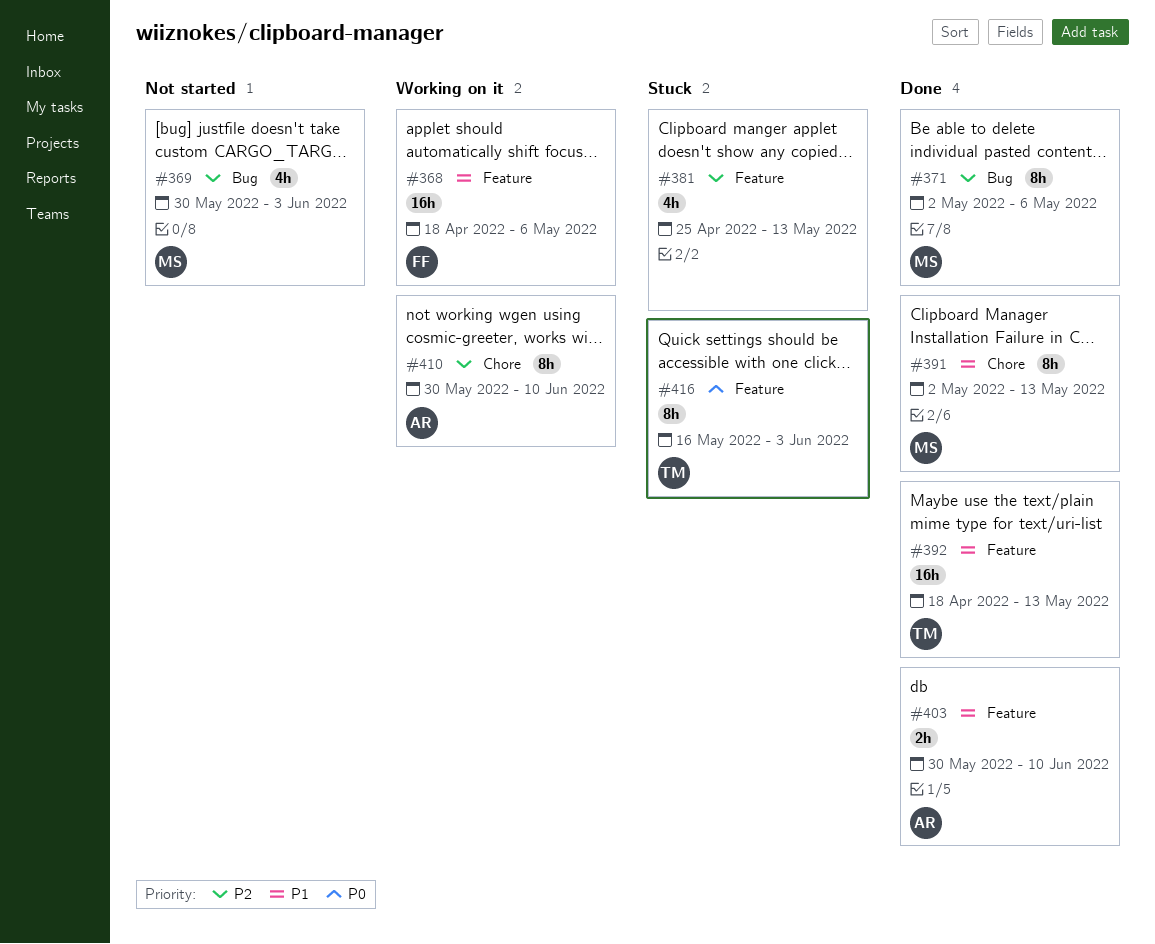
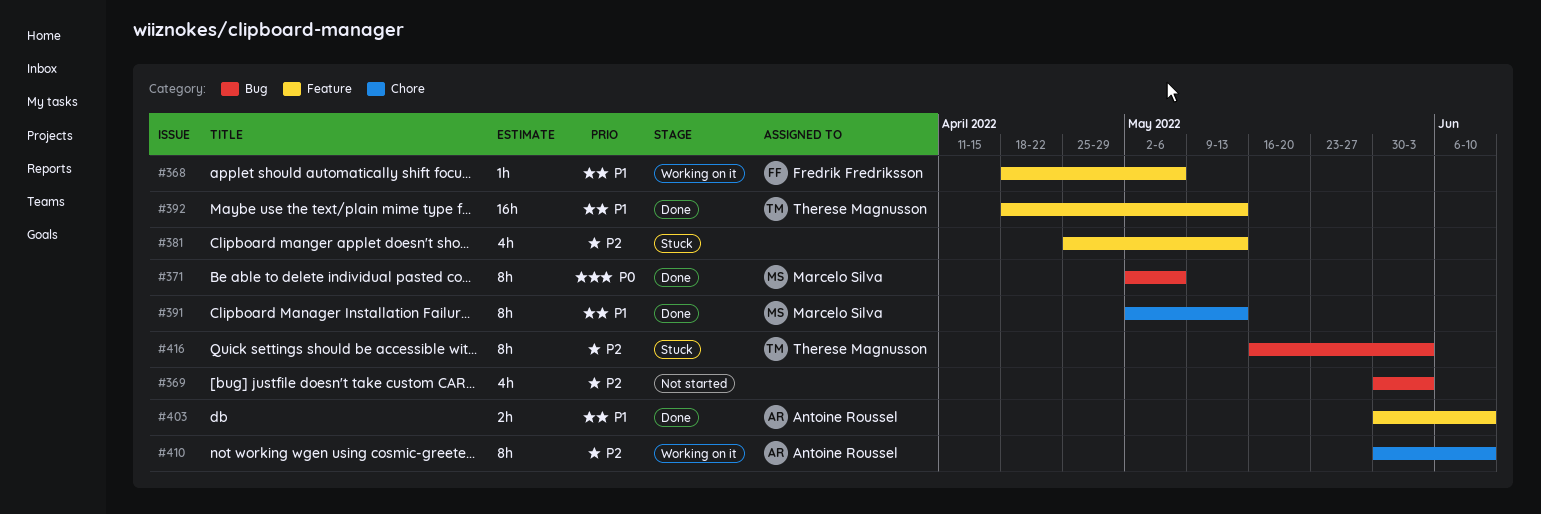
#368, estimate: 16h -> 1h
#369, owner: Marcelo Silva -> none
#371, priority: P2 -> P0
#416, priority: P0 -> P2
#416, label: Feature -> Bug

